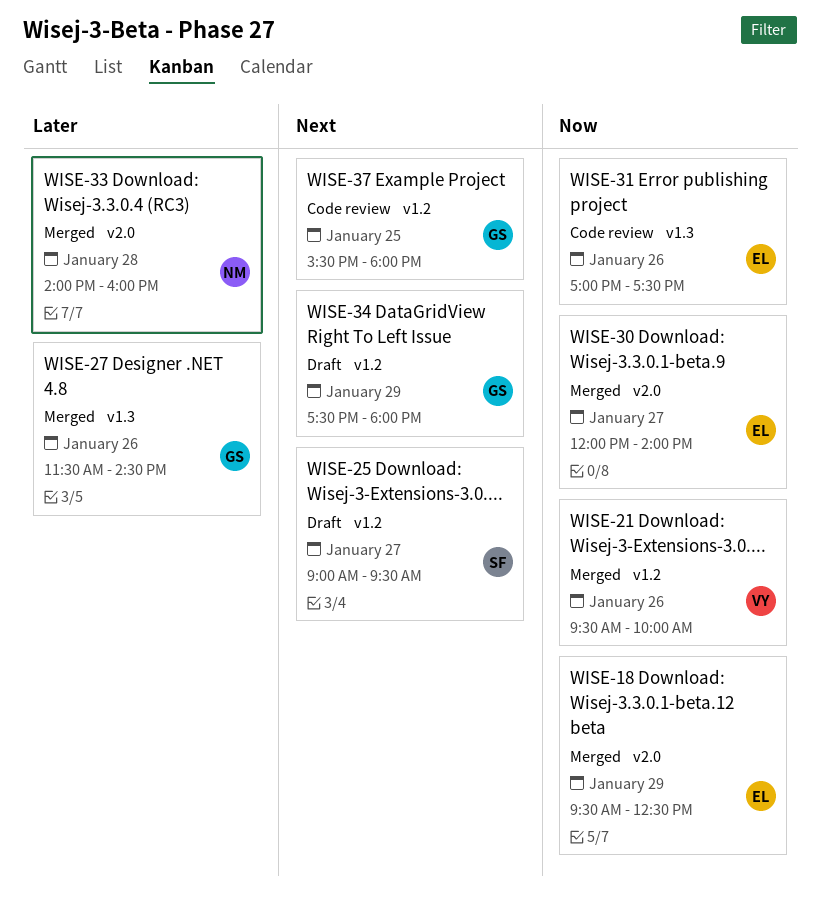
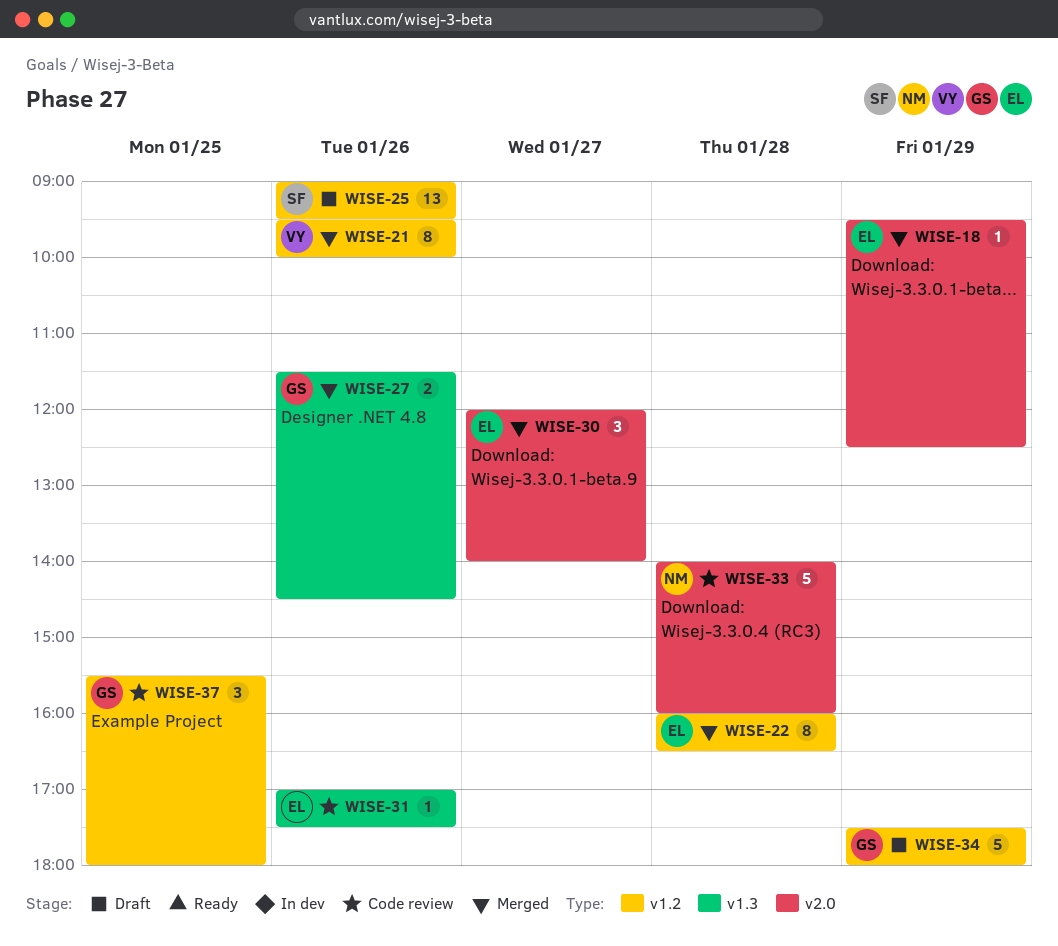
WISE-22: none -> present
WISE-25, day: Jan 27 -> Jan 26
WISE-33, status: Merged -> Code review

